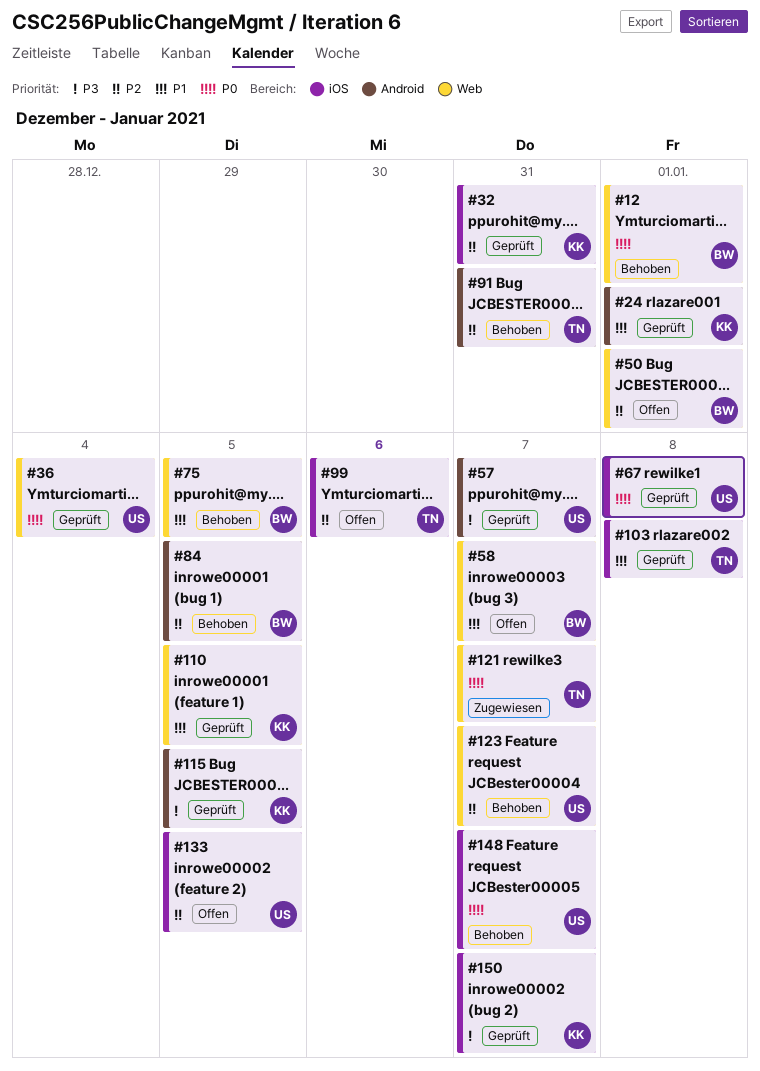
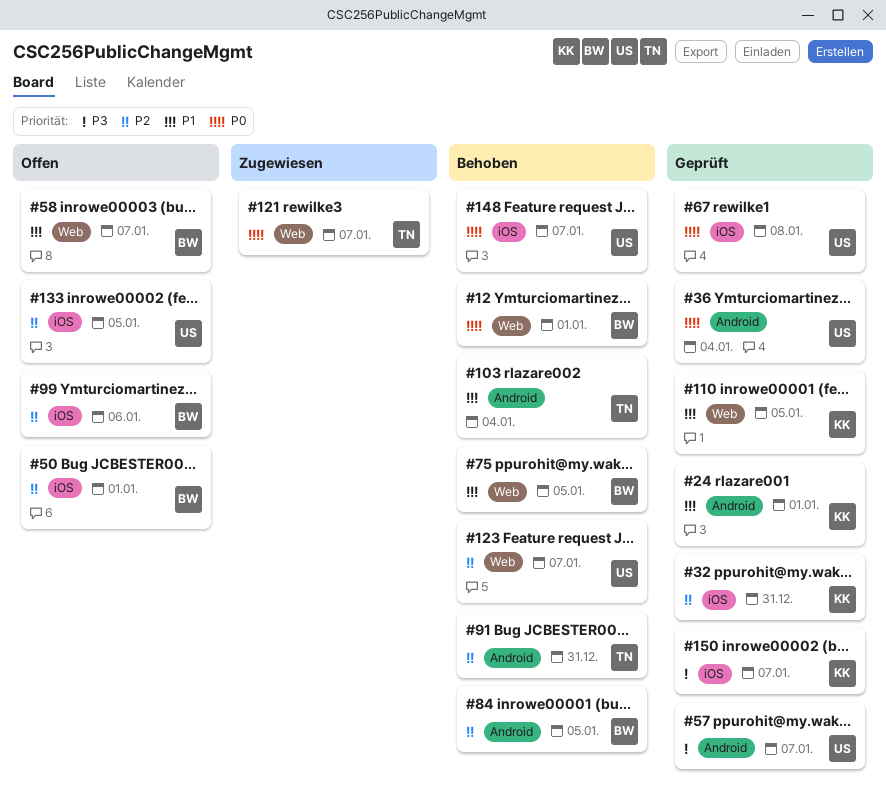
#36, label: Web -> Android
#50, label: Web -> iOS
#99, owner: TN -> BW
#103, status: Geprüft -> Behoben
#103, label: iOS -> Android
#103, due: Jan 8 -> Jan 4
#115: present -> none

